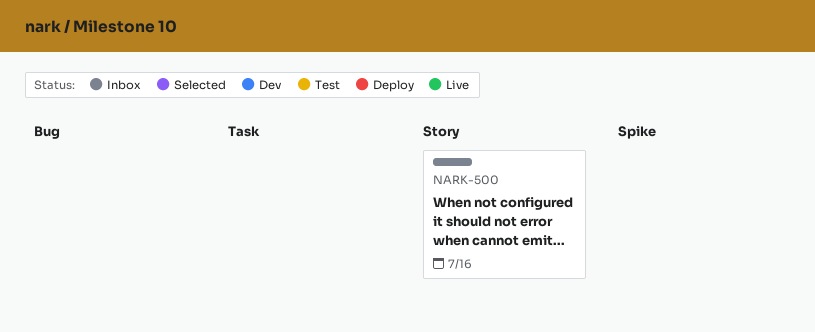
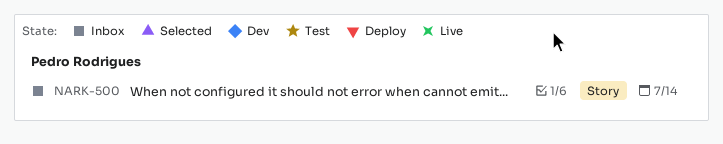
NARK-500, due: Jul 16 -> Jul 14

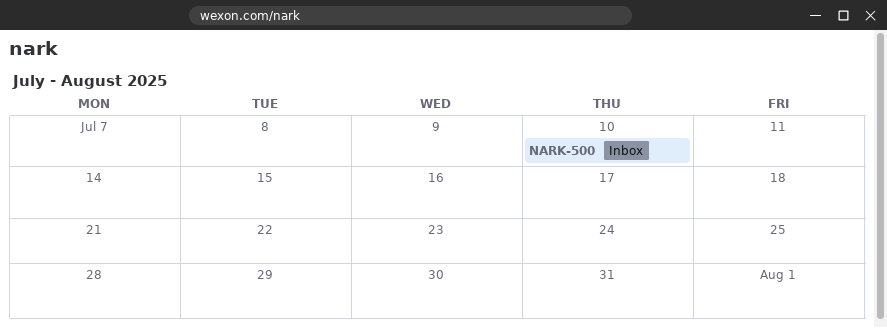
NARK-500, due: Jul 14 -> Jul 10

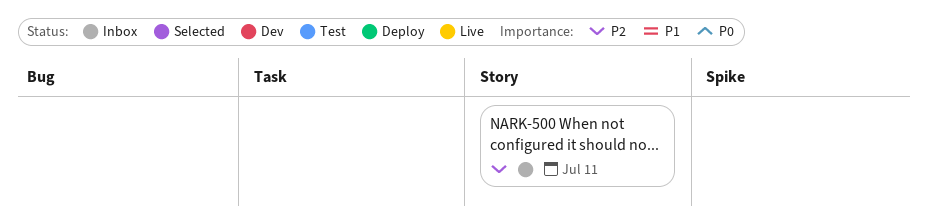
NARK-500, due: Jul 10 -> Jul 11

